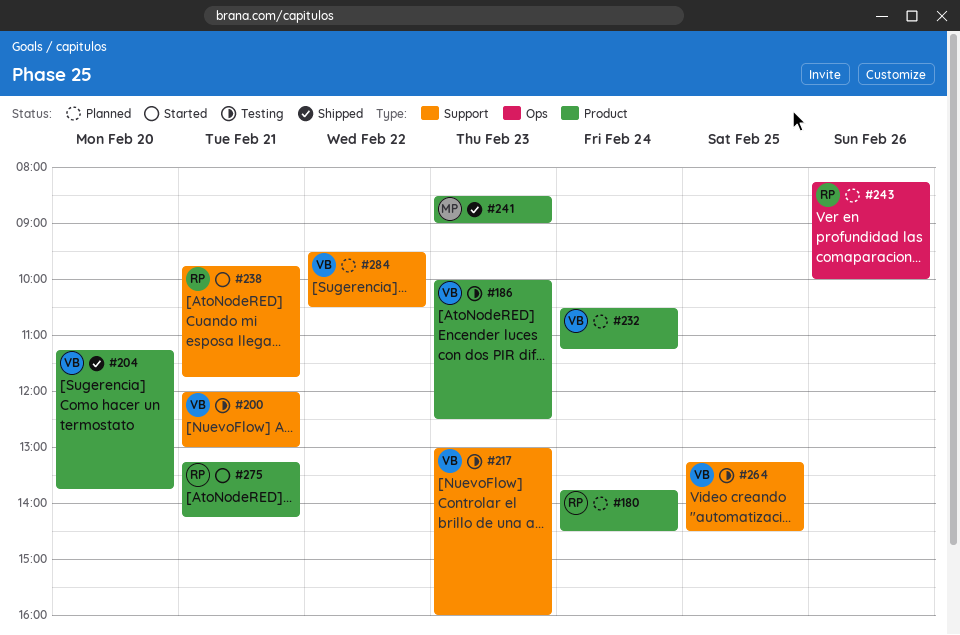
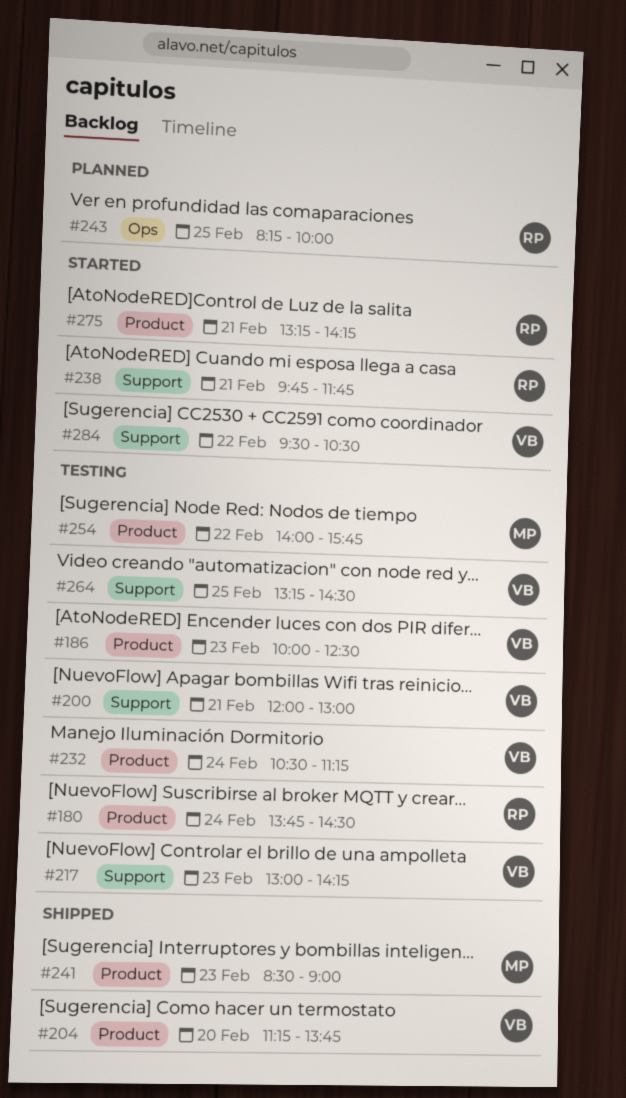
#180, status: Planned -> Testing
#217, ends: 16:00 -> 14:15
#232, status: Planned -> Testing
#243, day: Feb 26 -> Feb 25
#254: none -> present
#284, status: Planned -> Started

